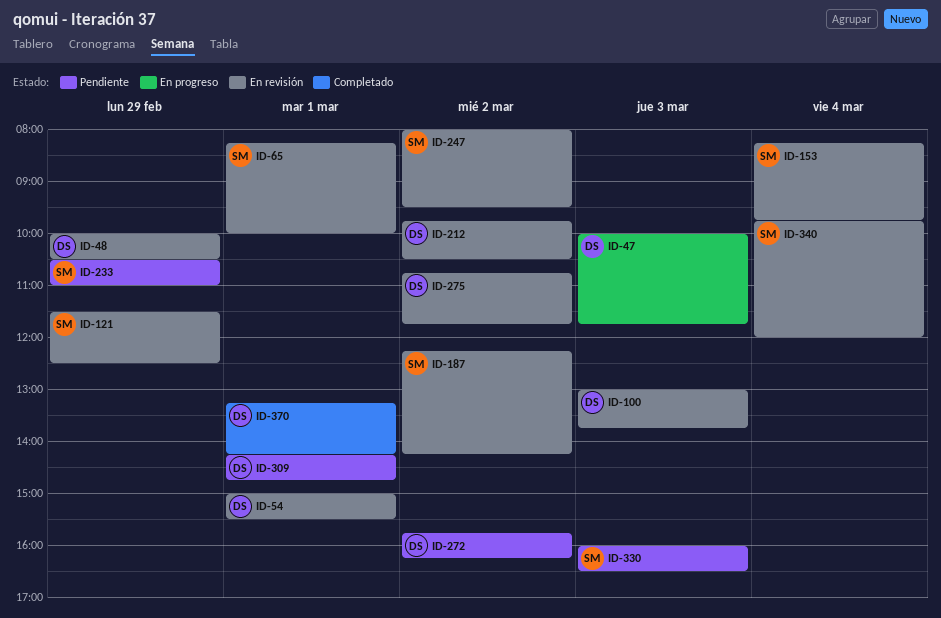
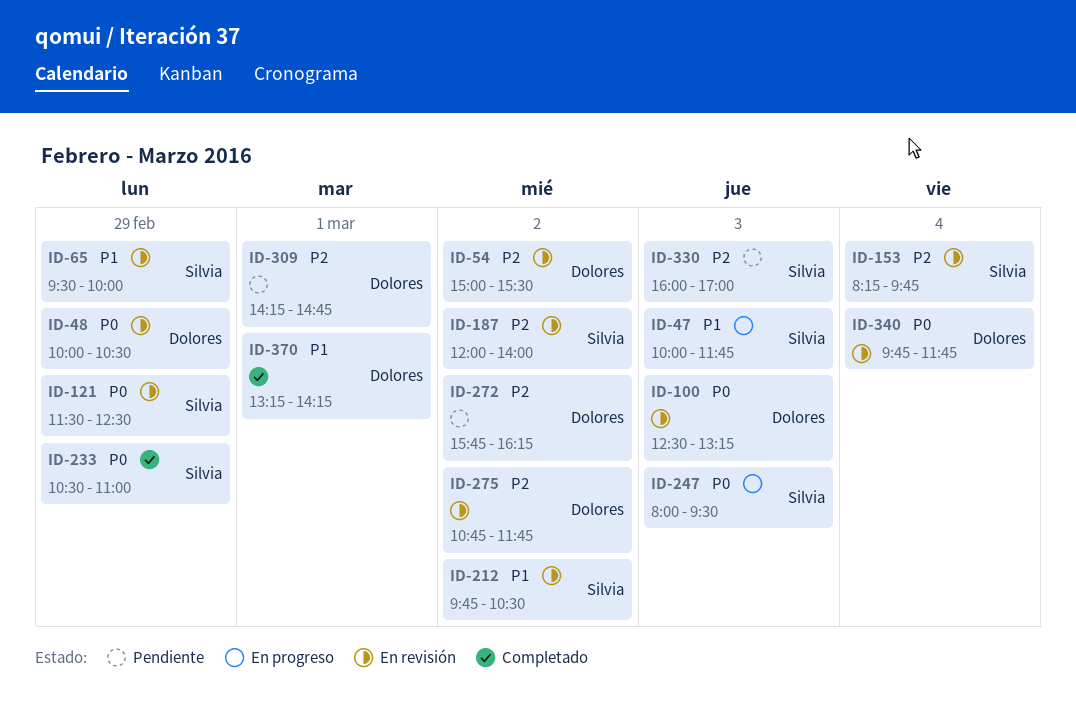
ID-47, owner: Dolores -> Silvia
ID-54, day: Mar 1 -> Mar 2
ID-65, day: Mar 1 -> Feb 29
ID-65, begins: 08:15 -> 09:30
ID-100, begins: 13:00 -> 12:30
ID-100, ends: 13:45 -> 13:15
ID-187, begins: 12:15 -> 12:00
ID-187, ends: 14:15 -> 14:00
ID-212, owner: Dolores -> Silvia
ID-233, status: Pendiente -> Completado
ID-247, status: En revisión -> En progreso
ID-247, day: Mar 2 -> Mar 3
ID-330, ends: 16:30 -> 17:00
ID-340, owner: Silvia -> Dolores
ID-340, ends: 12:00 -> 11:45

